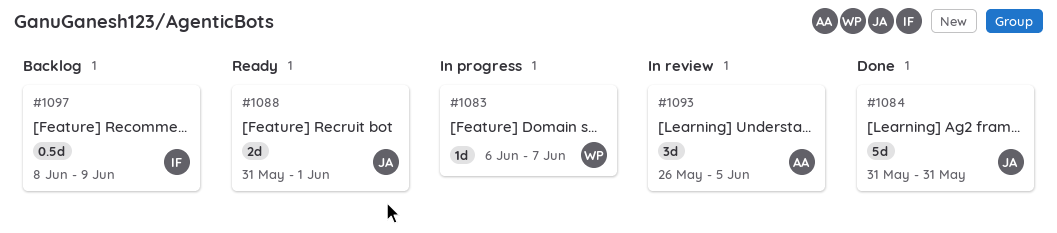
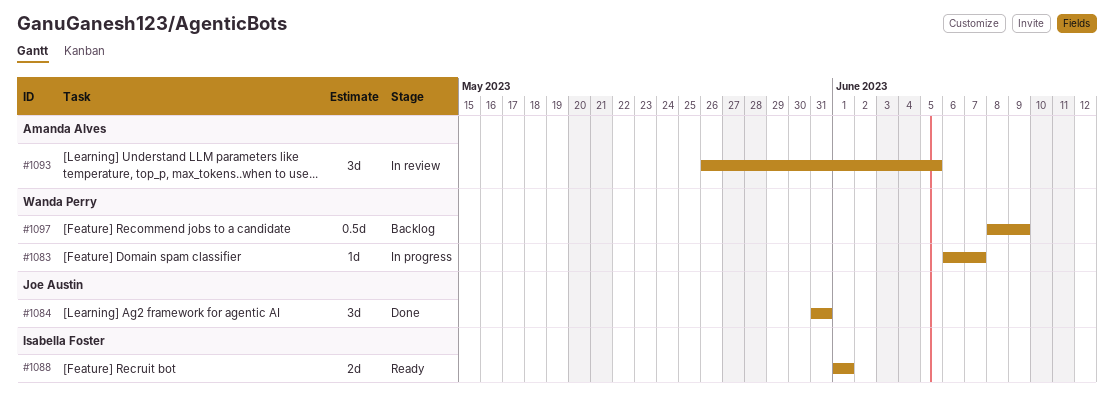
#1084, estimate: 5d -> 3d
#1088, owner: Joe Austin -> Isabella Foster
#1088, start: May 31 -> Jun 1
#1097, owner: Isabella Foster -> Wanda Perry

